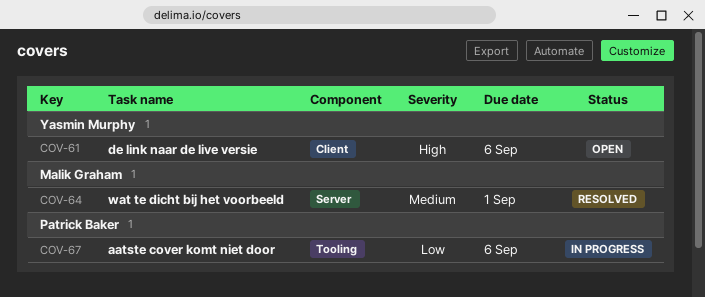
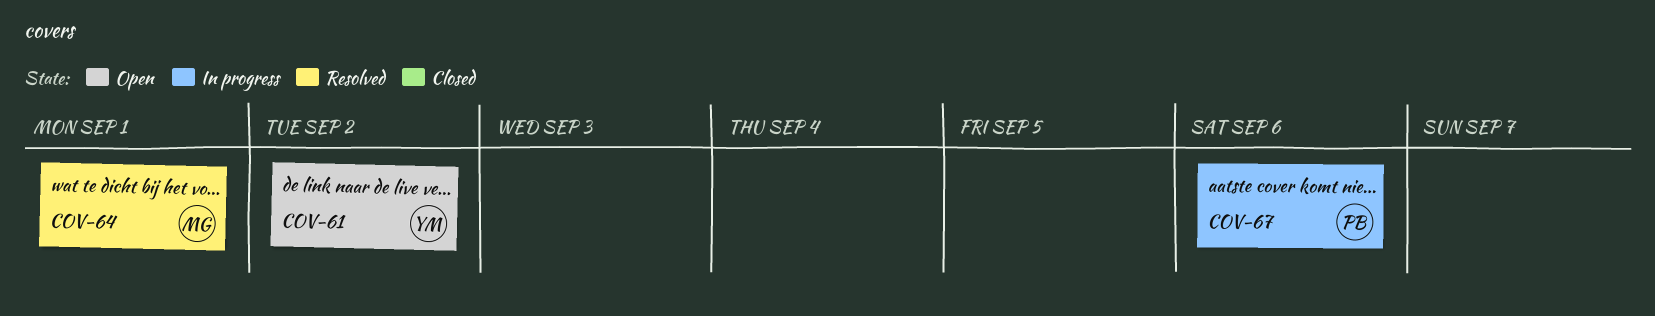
COV-61, due: Sep 6 -> Sep 2

